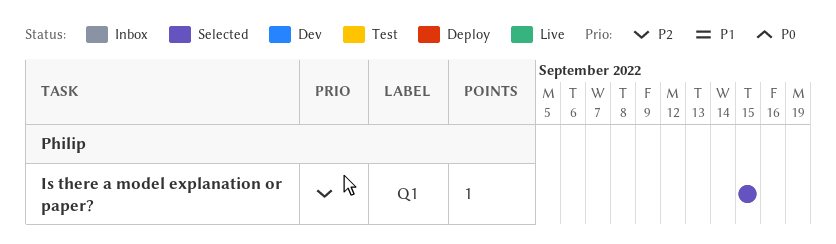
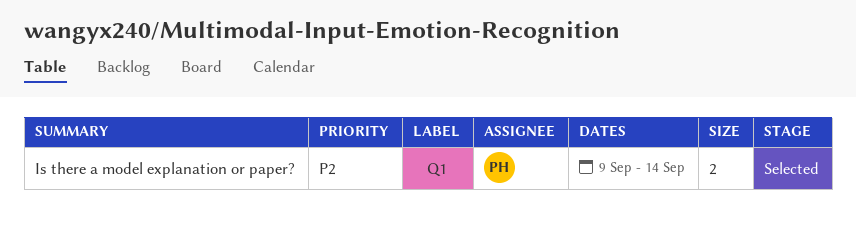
Is there a model explanation or paper?, estimate: 1 -> 2
Is there a model explanation or paper?, start: Sep 15 -> Sep 9
Is there a model explanation or paper?, due: Sep 15 -> Sep 14

